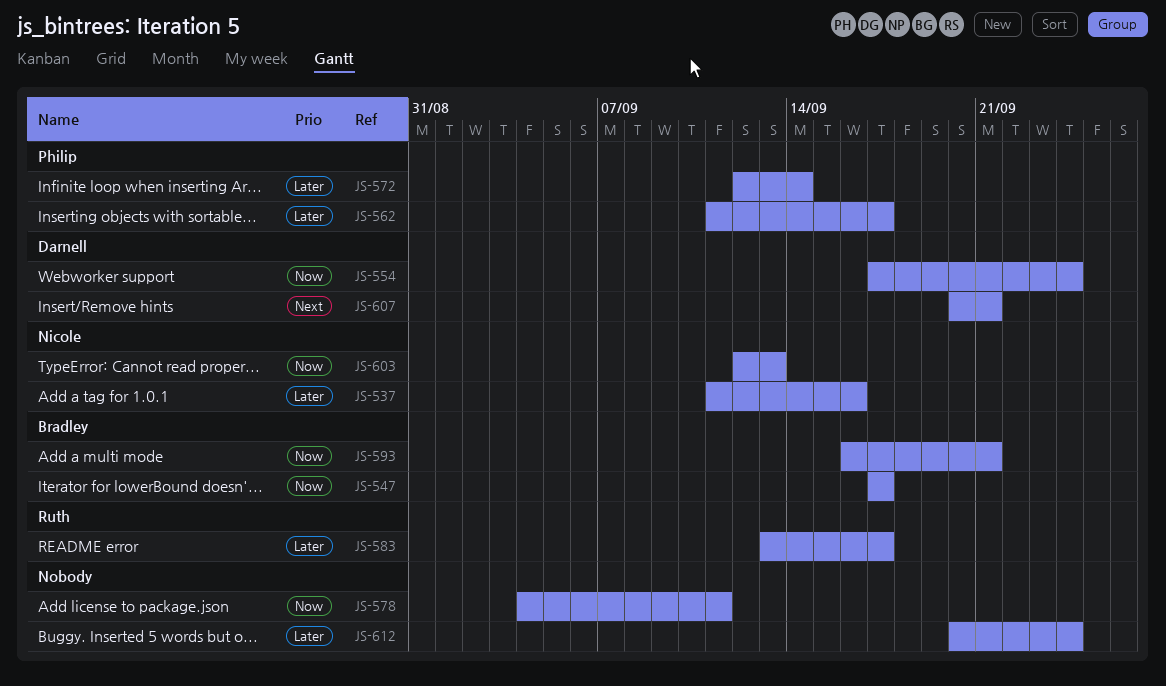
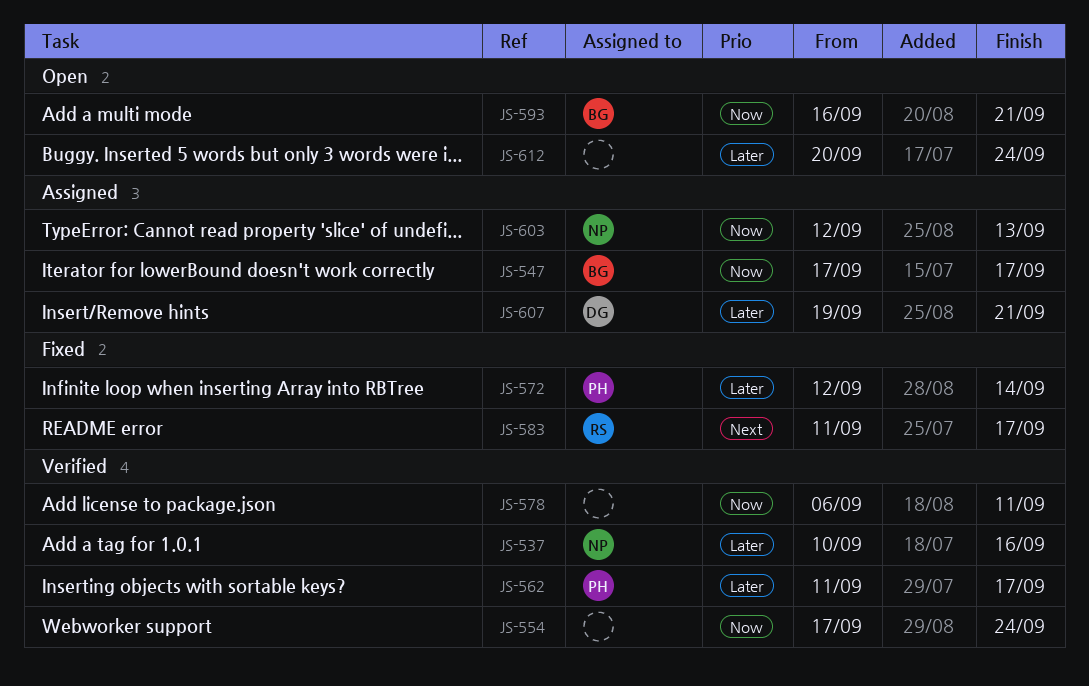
JS-537, start: Sep 11 -> Sep 10
JS-554, owner: Darnell -> none
JS-578, start: Sep 4 -> Sep 6
JS-583, priority: Later -> Next
JS-583, start: Sep 13 -> Sep 11
JS-607, priority: Next -> Later
JS-607, start: Sep 20 -> Sep 19

